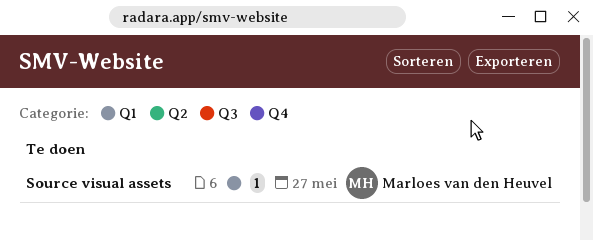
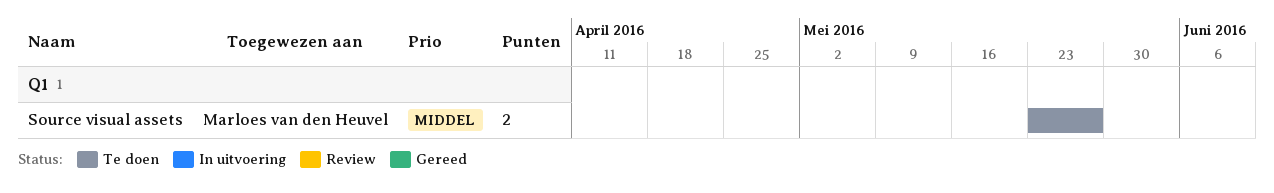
Source visual assets, estimate: 1 -> 2

